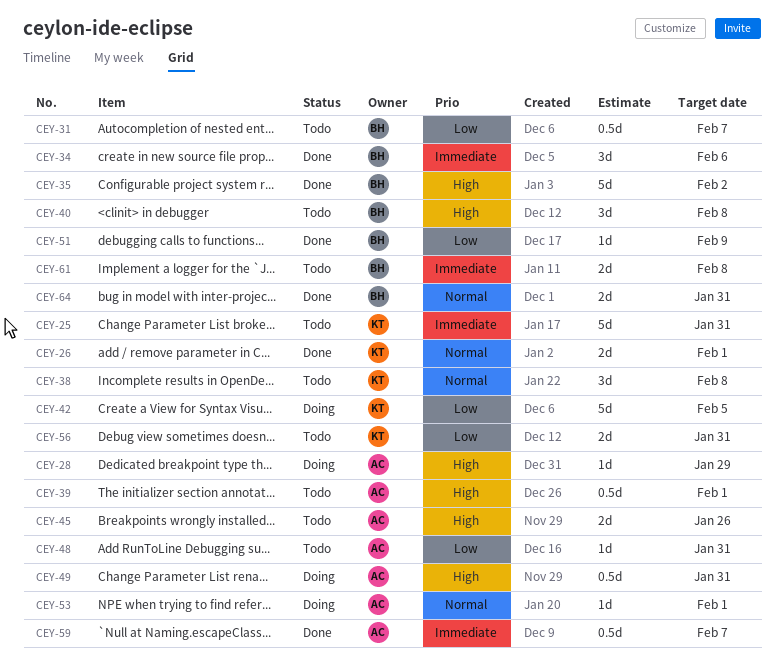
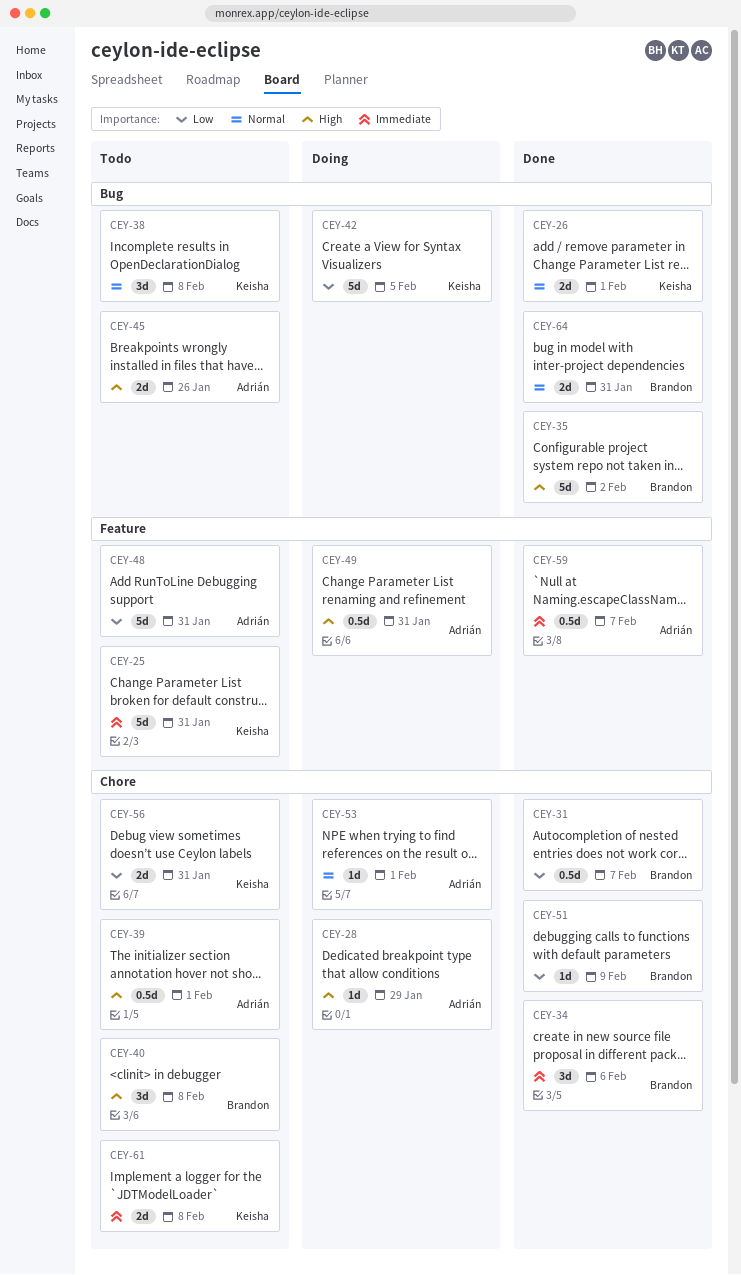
CEY-31, status: Todo -> Done
CEY-48, estimate: 1d -> 5d
CEY-61, owner: Brandon -> Keisha

